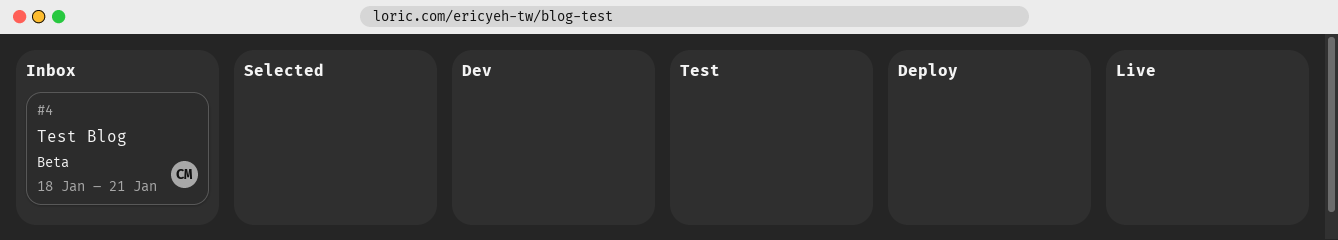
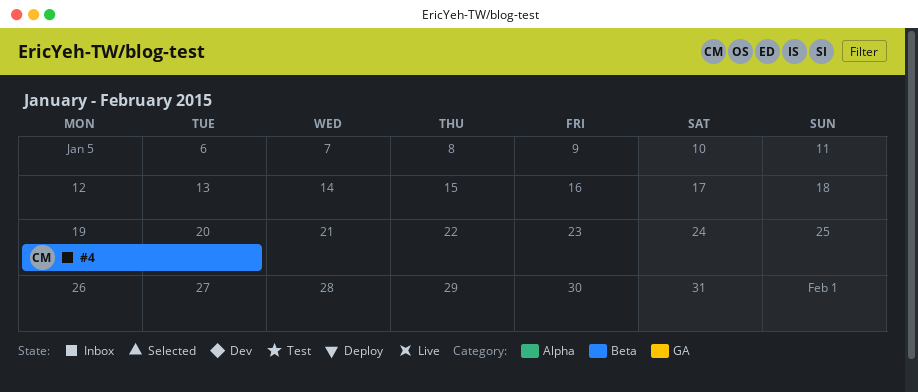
#4, start: Jan 18 -> Jan 19
#4, due: Jan 21 -> Jan 20

